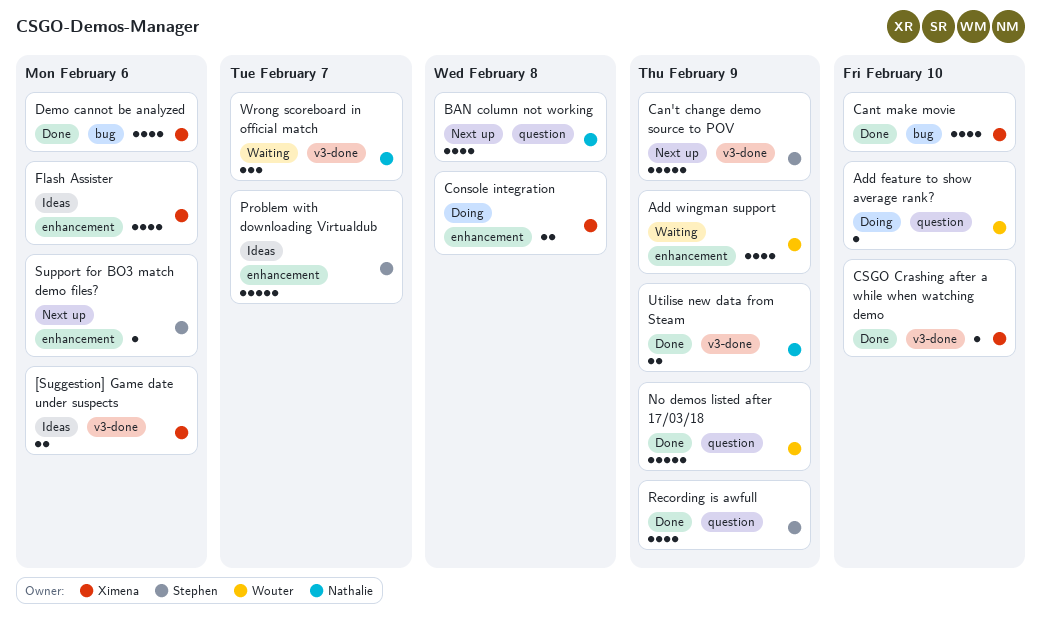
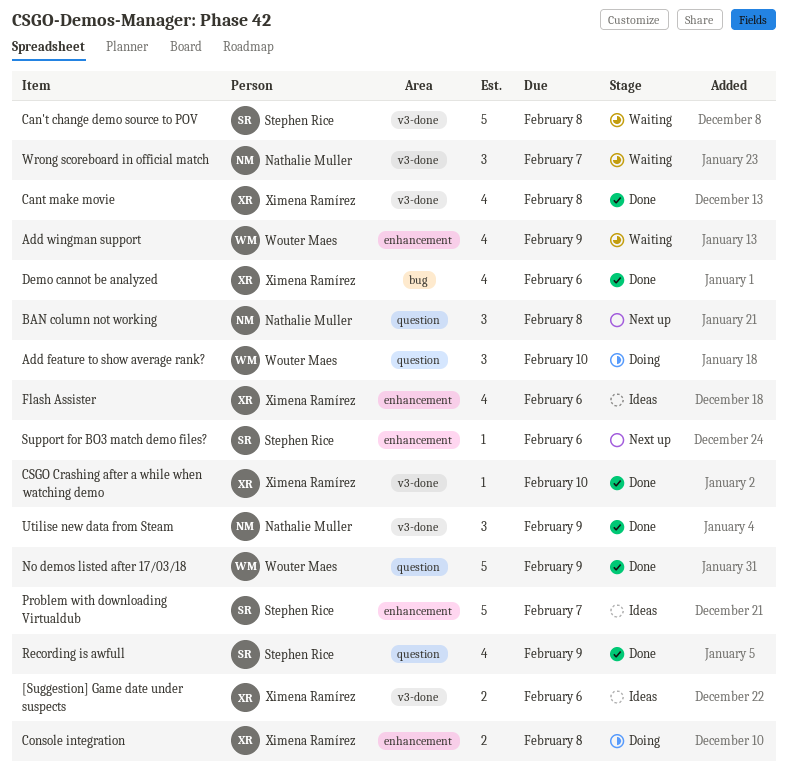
Add feature to show average rank?, estimate: 1 -> 3
BAN column not working, estimate: 4 -> 3
Can't change demo source to POV, status: Next up -> Waiting
Can't change demo source to POV, due: Feb 9 -> Feb 8
Cant make movie, label: bug -> v3-done
Cant make movie, due: Feb 10 -> Feb 8
Utilise new data from Steam, estimate: 2 -> 3

